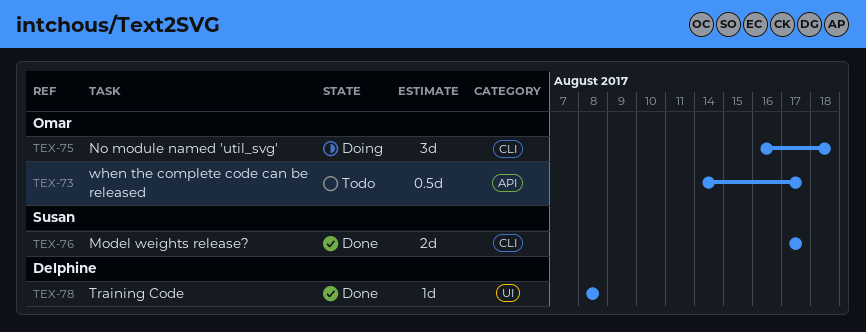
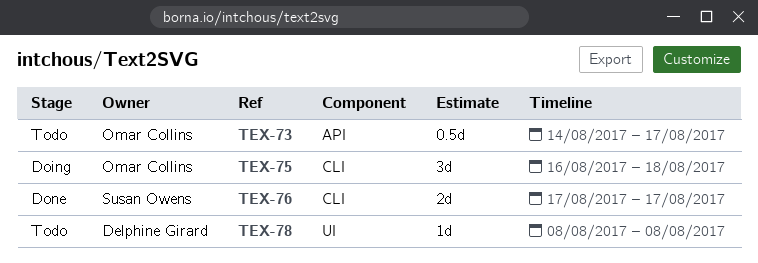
TEX-78, status: Done -> Todo

